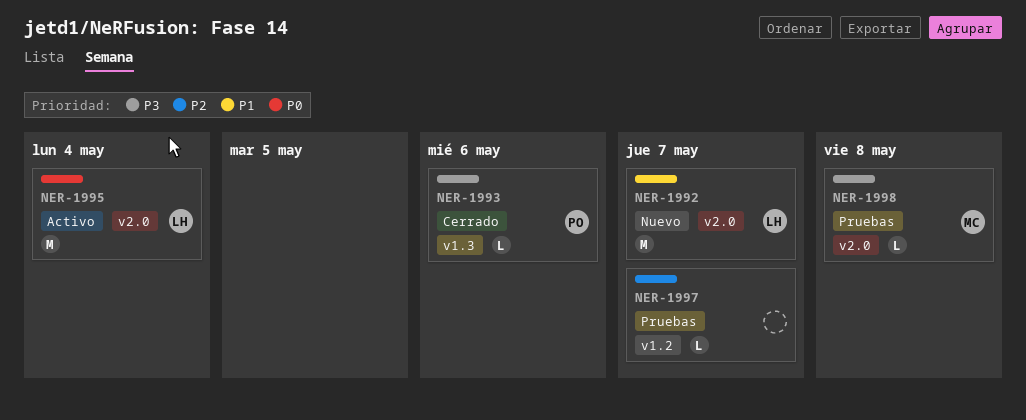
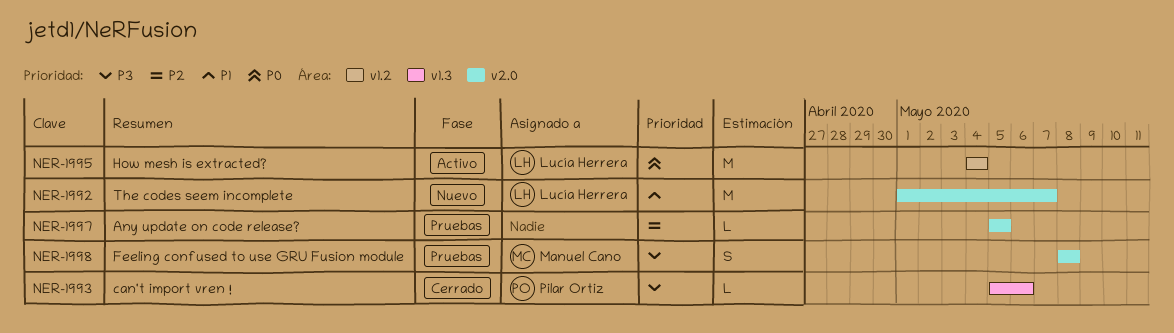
NER-1995, label: v2.0 -> v1.2
NER-1997, label: v1.2 -> v2.0
NER-1997, due: May 7 -> May 5
NER-1998, estimate: L -> S

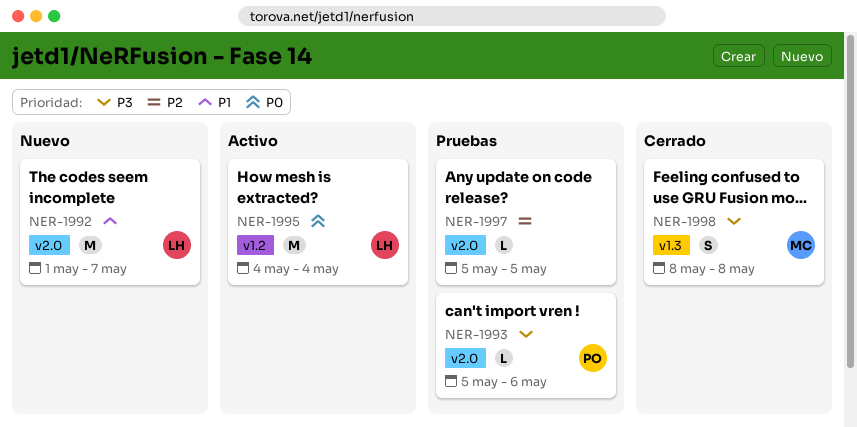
NER-1993, status: Cerrado -> Pruebas
NER-1993, label: v1.3 -> v2.0
NER-1998, status: Pruebas -> Cerrado
NER-1998, label: v2.0 -> v1.3

